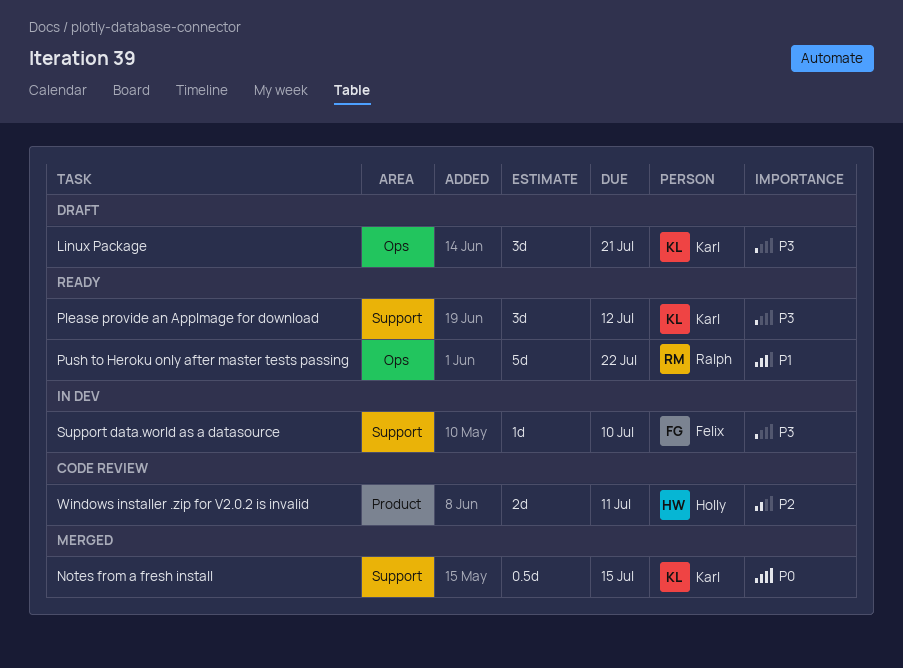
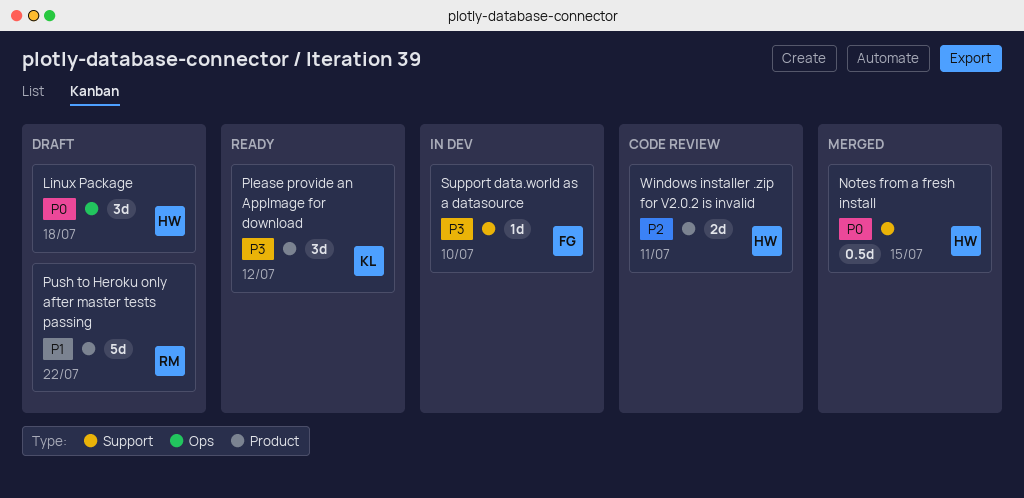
Linux Package, owner: Karl -> Holly
Linux Package, priority: P3 -> P0
Linux Package, due: Jul 21 -> Jul 18
Notes from a fresh install, owner: Karl -> Holly
Please provide an AppImage for download, label: Support -> Product
Push to Heroku only after master tests passing, status: Ready -> Draft
Push to Heroku only after master tests passing, label: Ops -> Product

